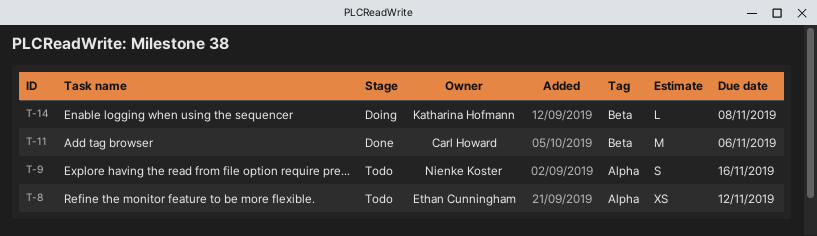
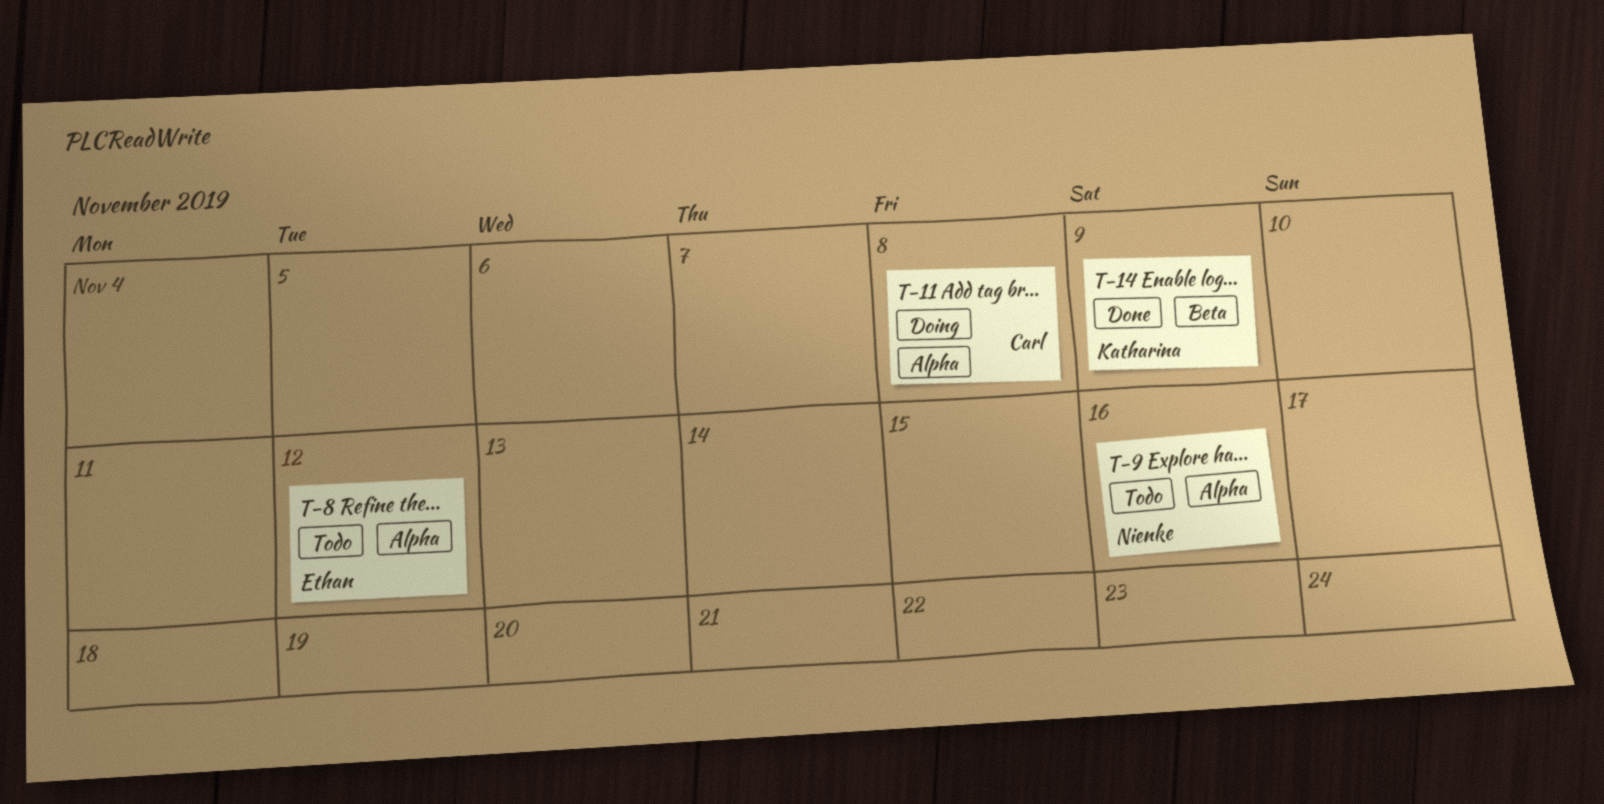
T-11, status: Done -> Doing
T-11, label: Beta -> Alpha
T-11, due: Nov 6 -> Nov 8
T-14, status: Doing -> Done
T-14, due: Nov 8 -> Nov 9

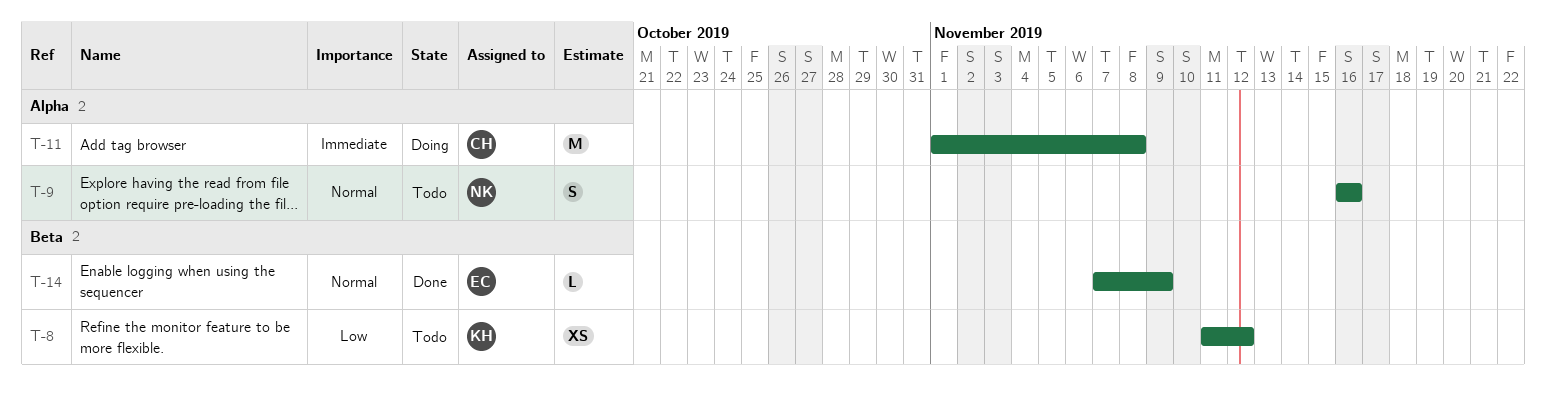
T-8, owner: Ethan -> Katharina
T-8, label: Alpha -> Beta
T-14, owner: Katharina -> Ethan

